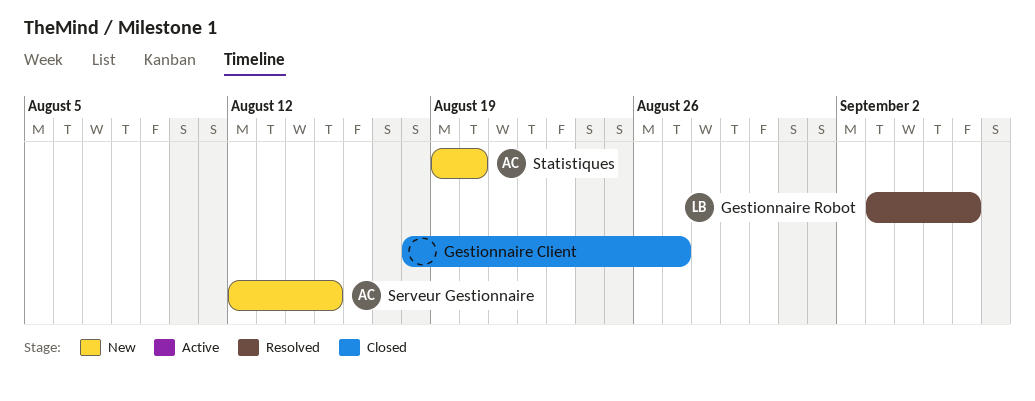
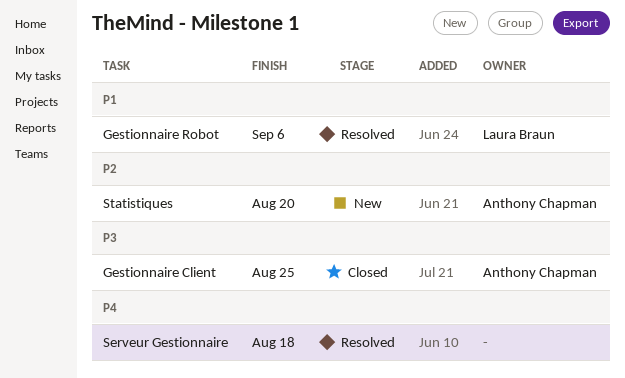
Gestionnaire Client, owner: none -> Anthony Chapman
Gestionnaire Client, due: Aug 27 -> Aug 25
Serveur Gestionnaire, status: New -> Resolved
Serveur Gestionnaire, owner: Anthony Chapman -> none
Serveur Gestionnaire, due: Aug 15 -> Aug 18

